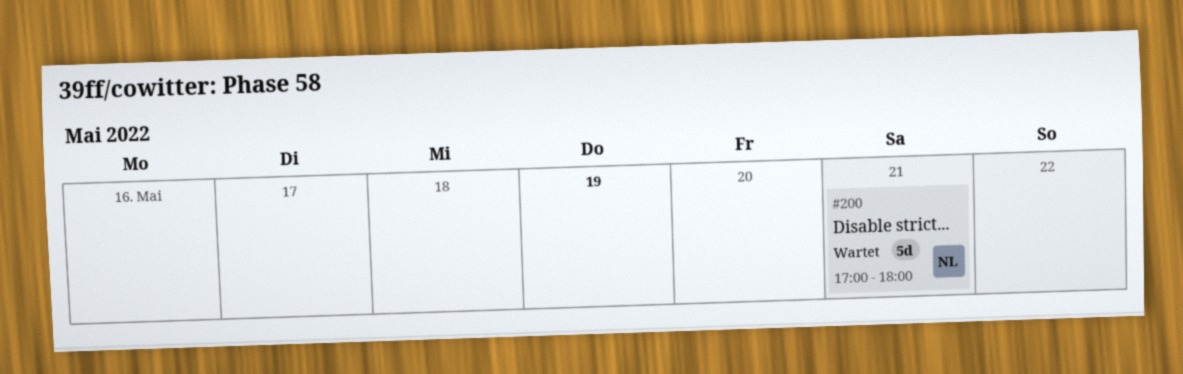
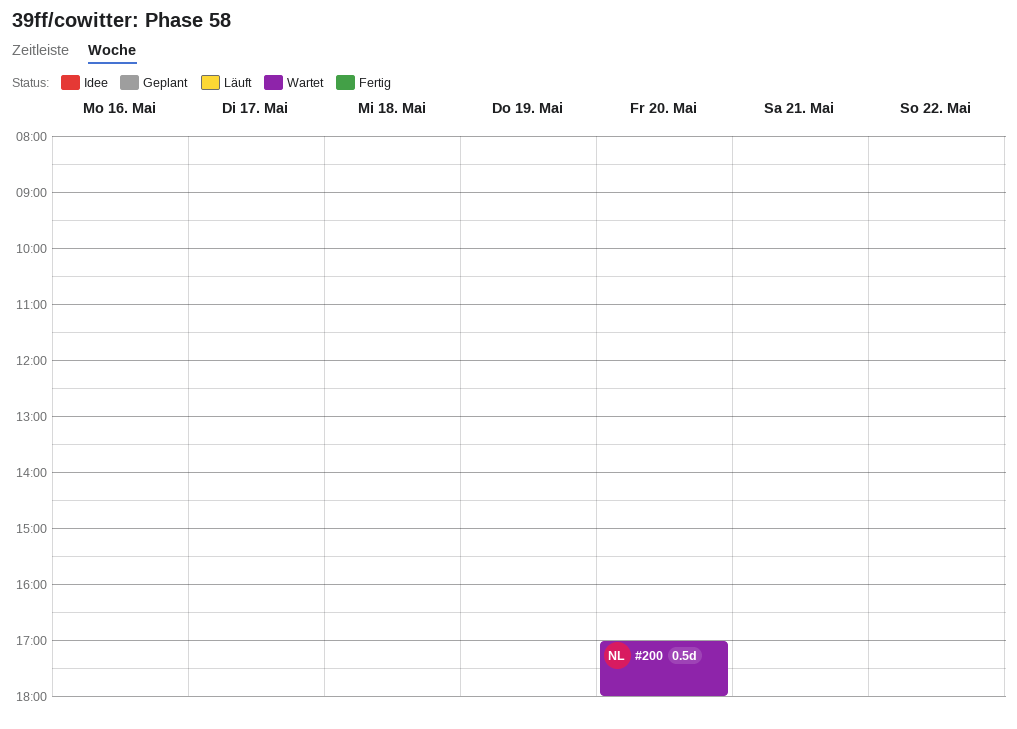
#200, estimate: 5d -> 0.5d
#200, day: May 21 -> May 20

